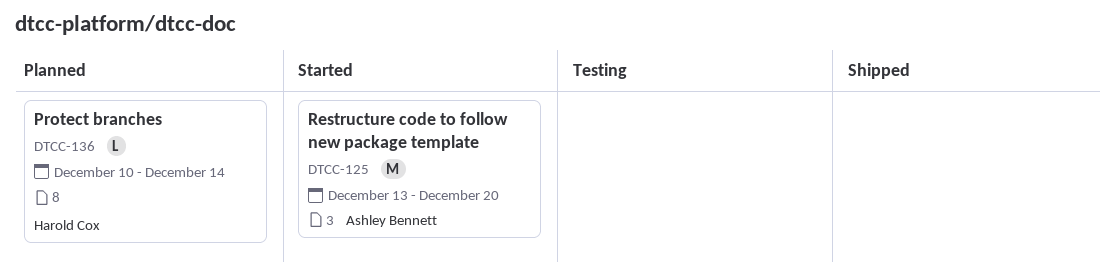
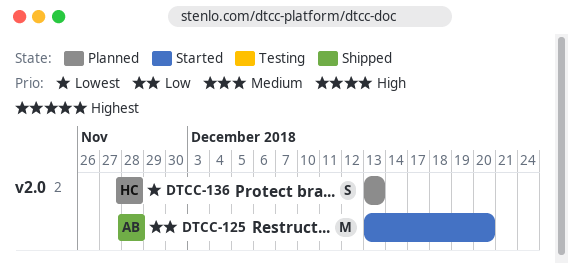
DTCC-136, estimate: L -> S
DTCC-136, start: Dec 10 -> Dec 13
DTCC-136, due: Dec 14 -> Dec 13

